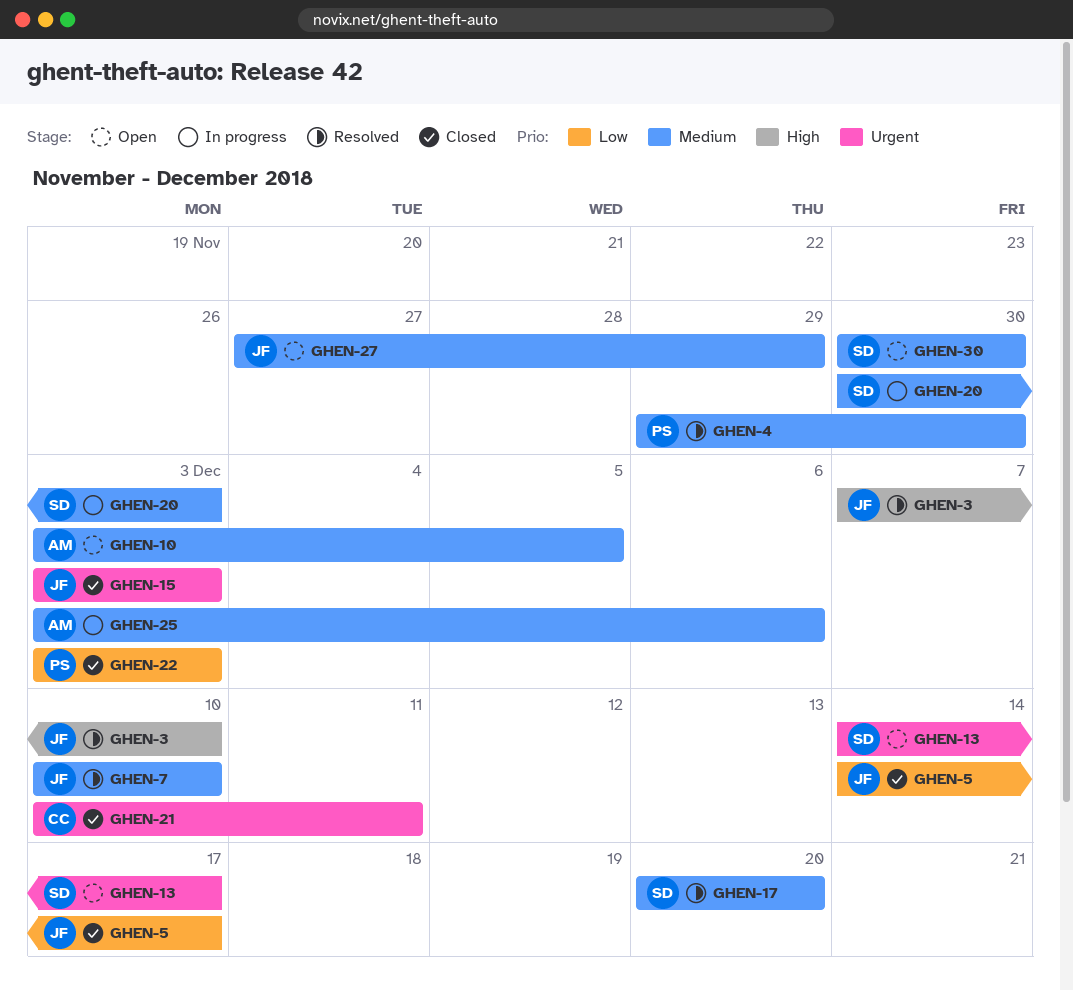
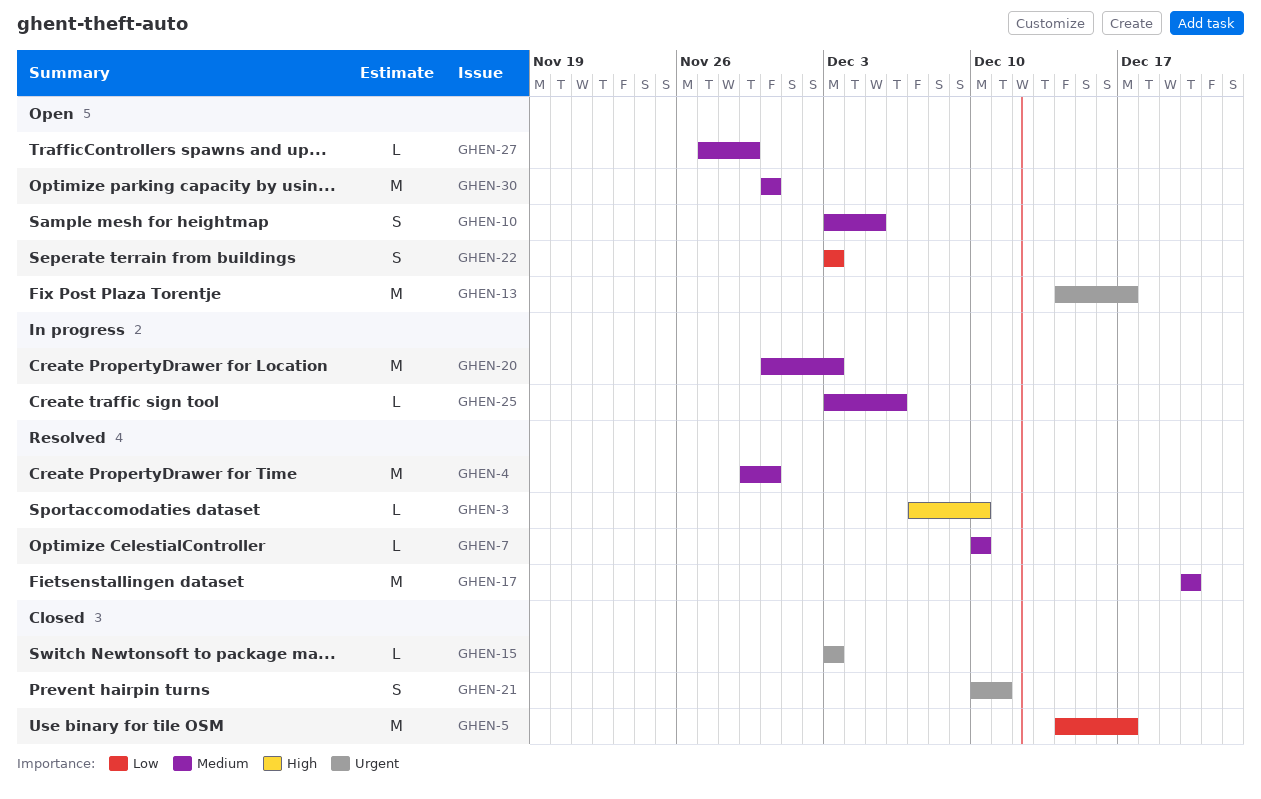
GHEN-22, status: Closed -> Open

